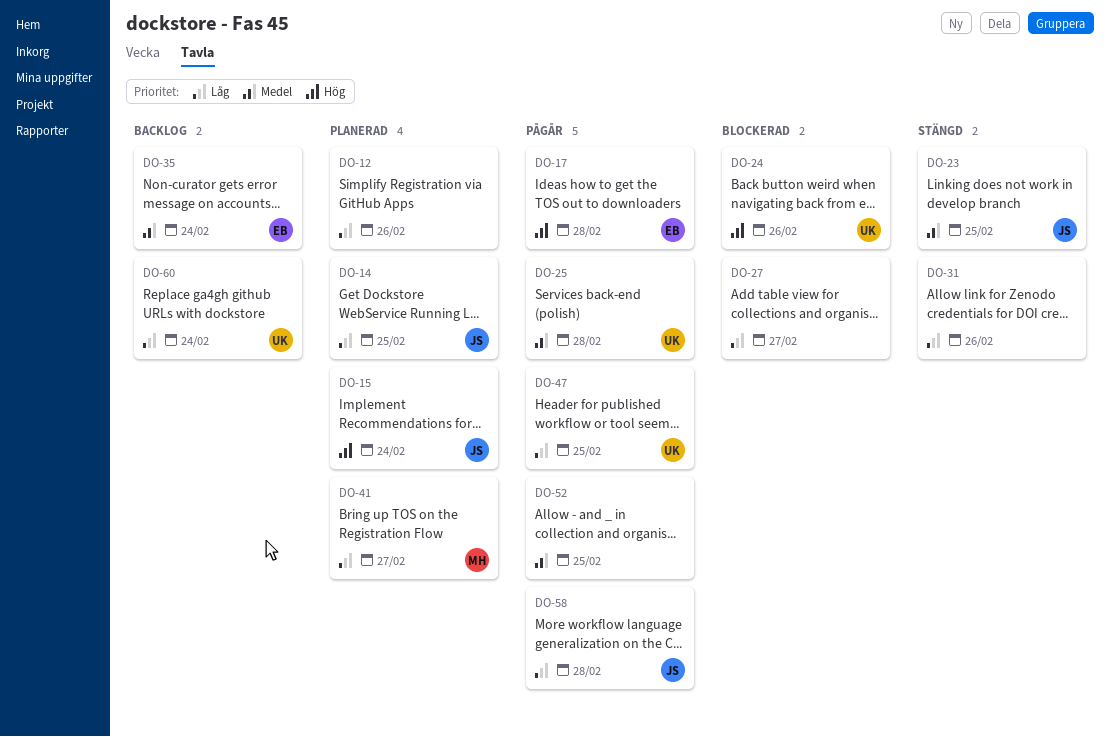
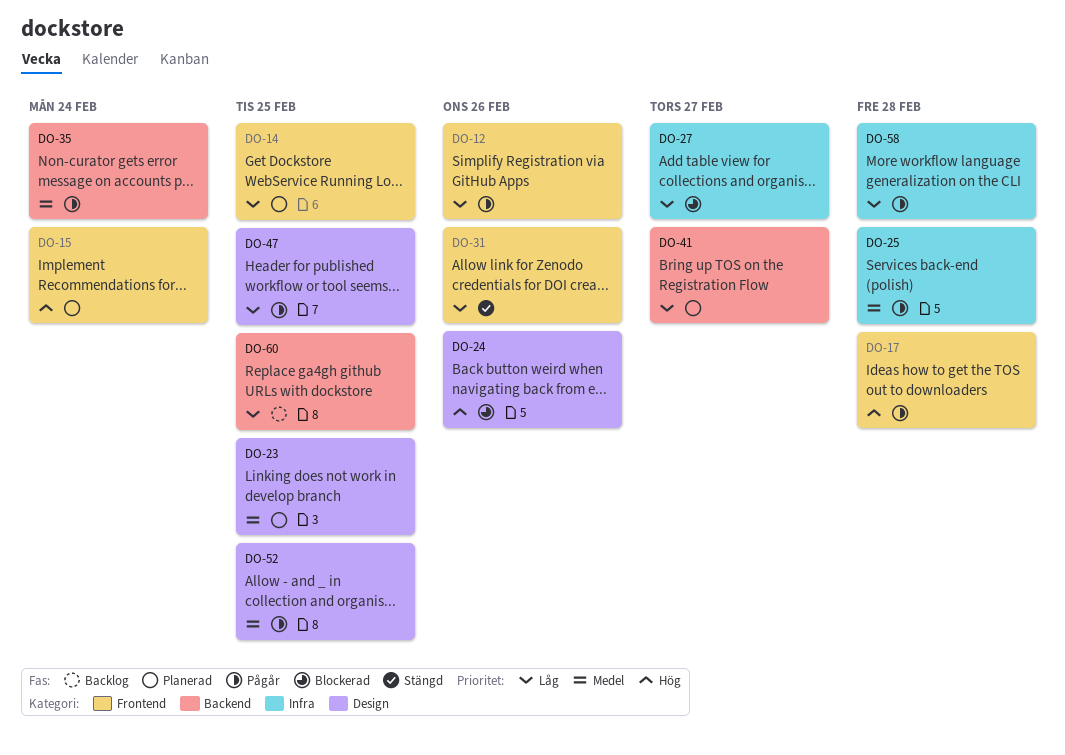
DO-12, status: Planerad -> Pågår
DO-23, status: Stängd -> Planerad
DO-35, status: Backlog -> Pågår
DO-60, due: Feb 24 -> Feb 25

